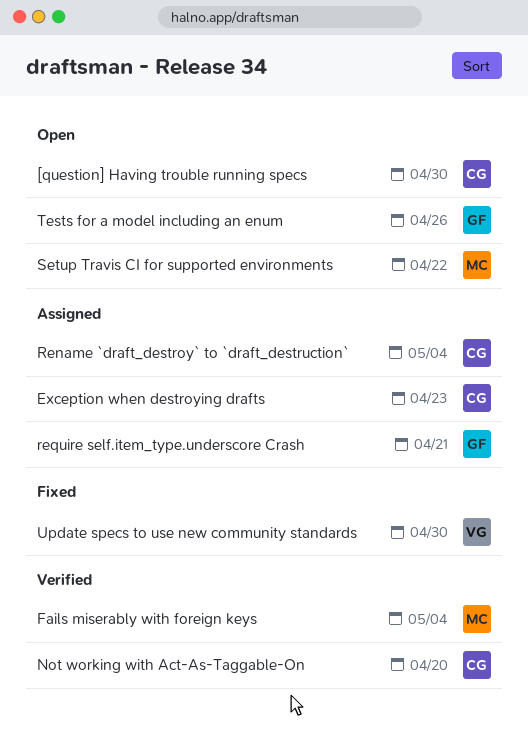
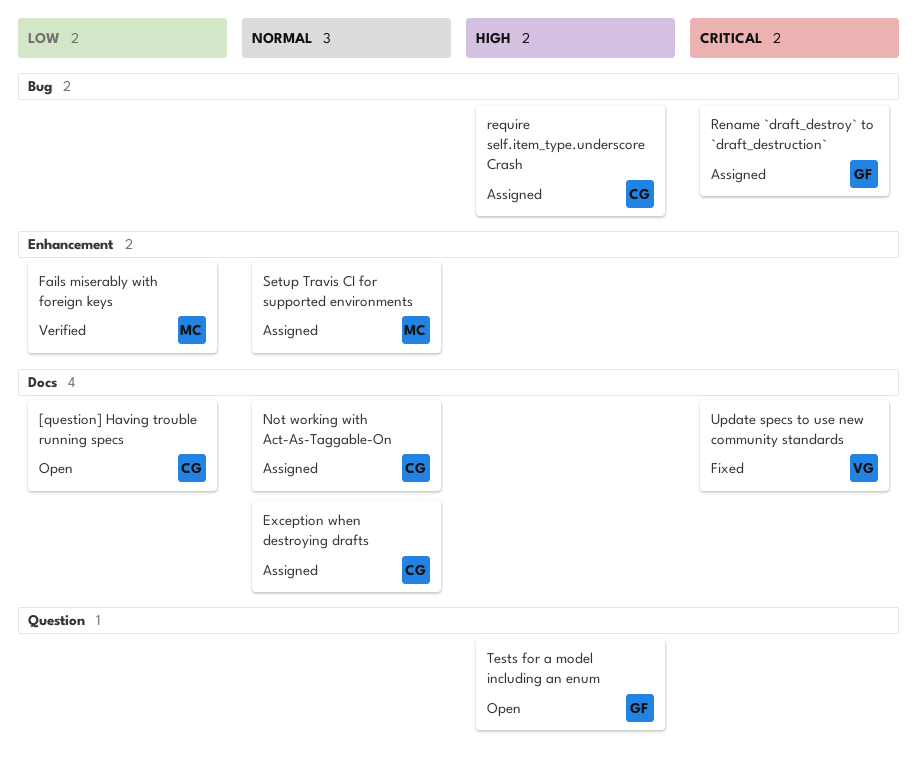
Not working with Act-As-Taggable-On, status: Verified -> Assigned
Rename `draft_destroy` to `draft_destruction`, owner: CG -> GF
require self.item_type.underscore Crash, owner: GF -> CG
Setup Travis CI for supported environments, status: Open -> Assigned

